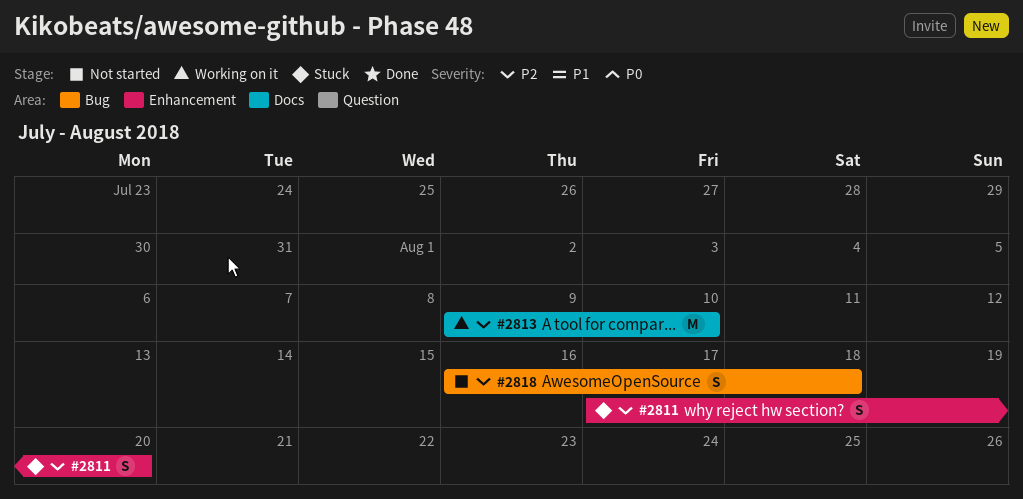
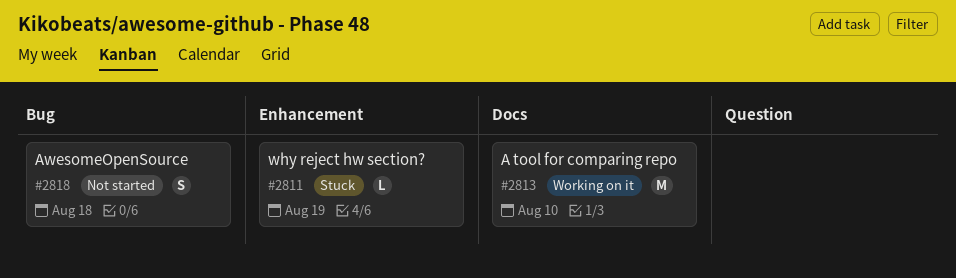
#2811, estimate: S -> L
#2811, due: Aug 20 -> Aug 19

